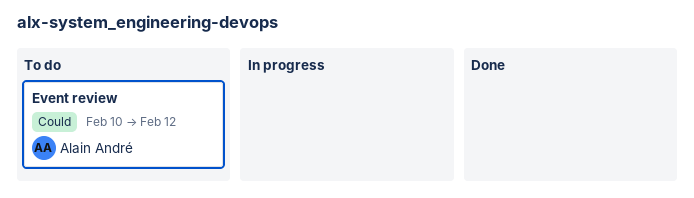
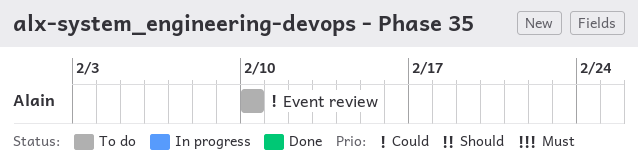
Event review, due: Feb 12 -> Feb 10

